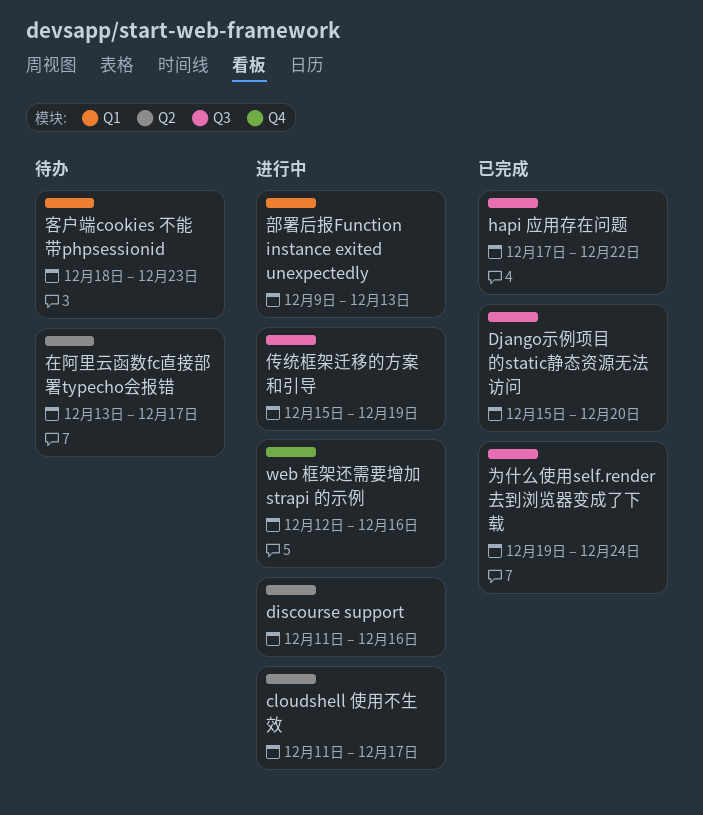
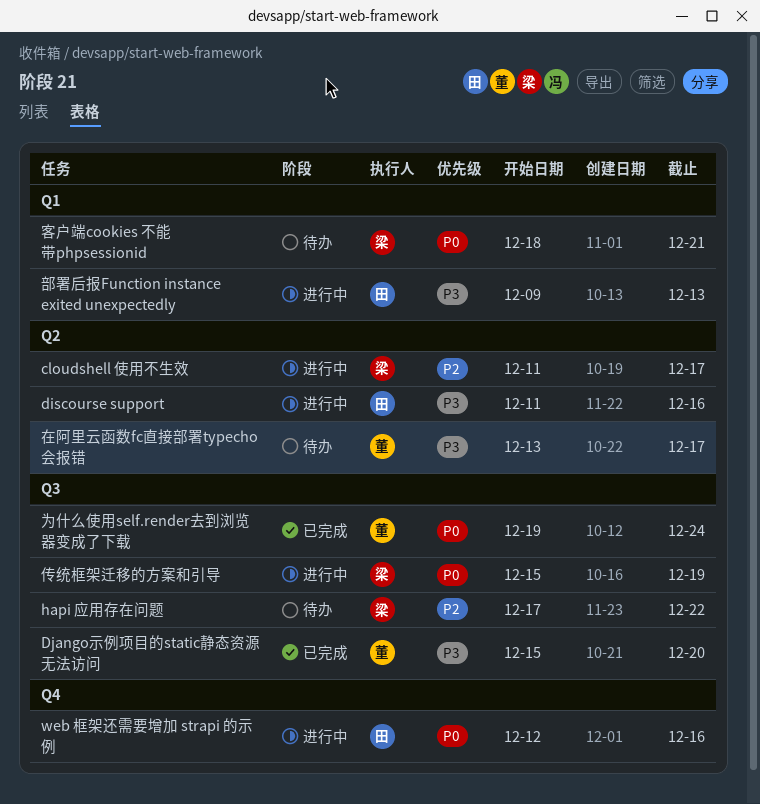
hapi 应用存在问题, status: 已完成 -> 待办
客户端cookies 不能带phpsessionid, due: Dec 23 -> Dec 21

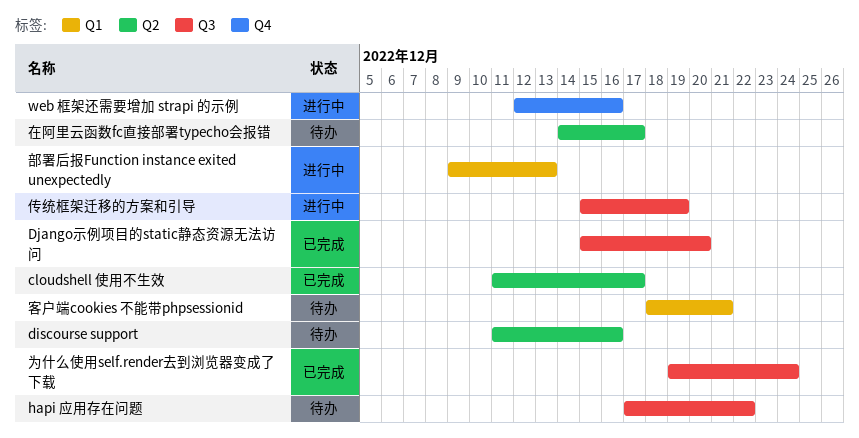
cloudshell 使用不生效, status: 进行中 -> 已完成
discourse support, status: 进行中 -> 待办
在阿里云函数fc直接部署typecho会报错, start: Dec 13 -> Dec 14

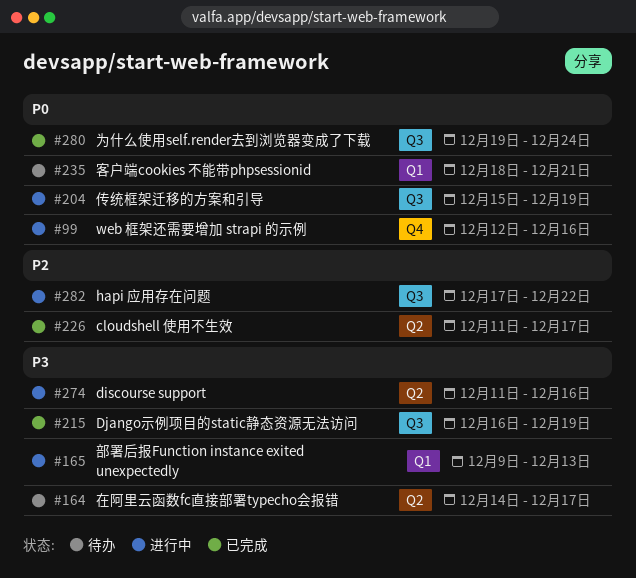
discourse support, status: 待办 -> 进行中
Django示例项目的static静态资源无法访问, start: Dec 15 -> Dec 16
Django示例项目的static静态资源无法访问, due: Dec 20 -> Dec 19
hapi 应用存在问题, status: 待办 -> 进行中

